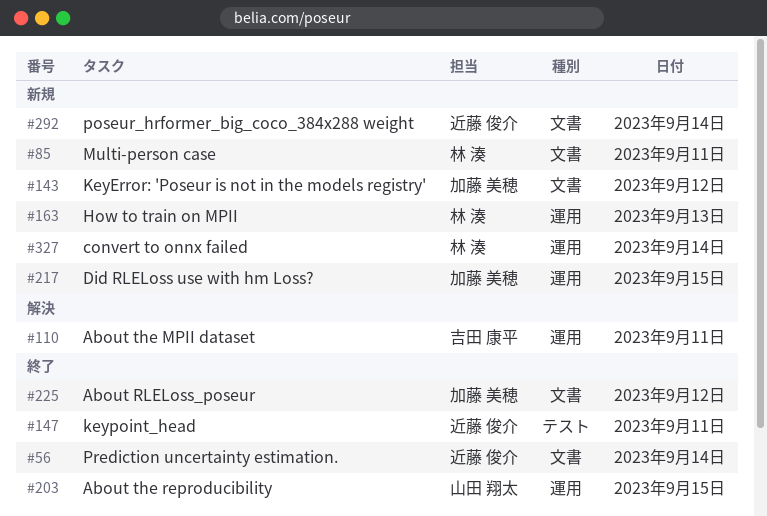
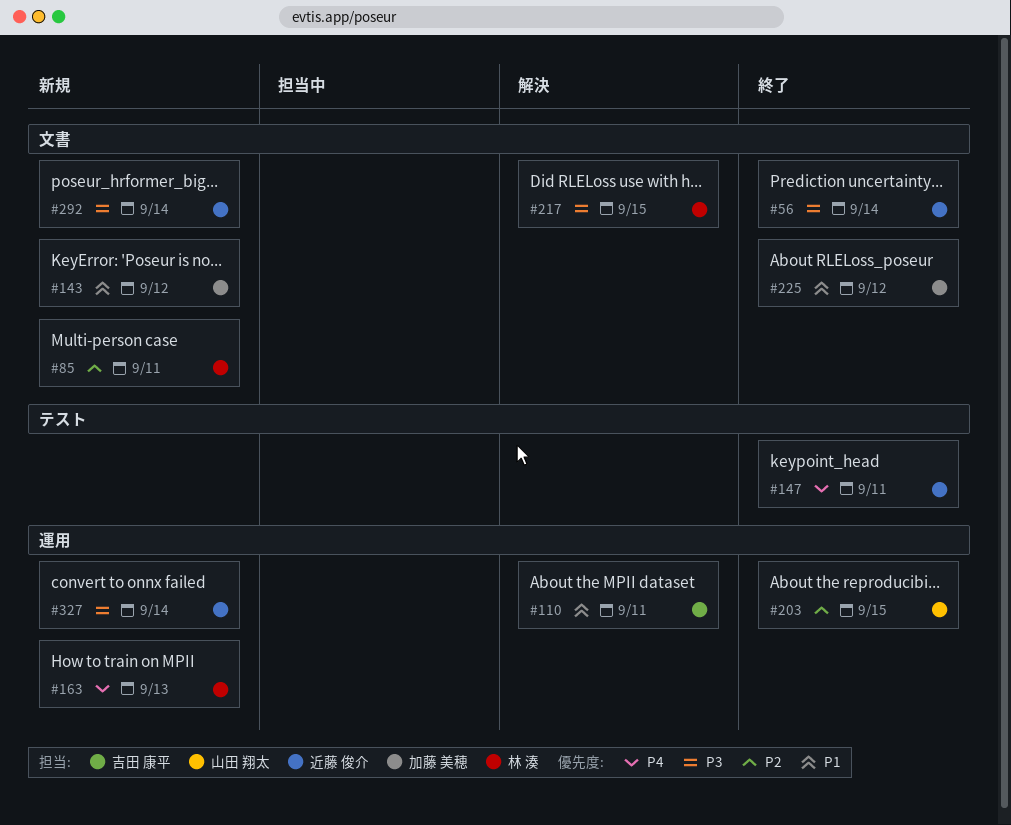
#217, status: 新規 -> 解決
#217, owner: 加藤 美穂 -> 林 湊
#217, label: 運用 -> 文書
#327, owner: 林 湊 -> 近藤 俊介

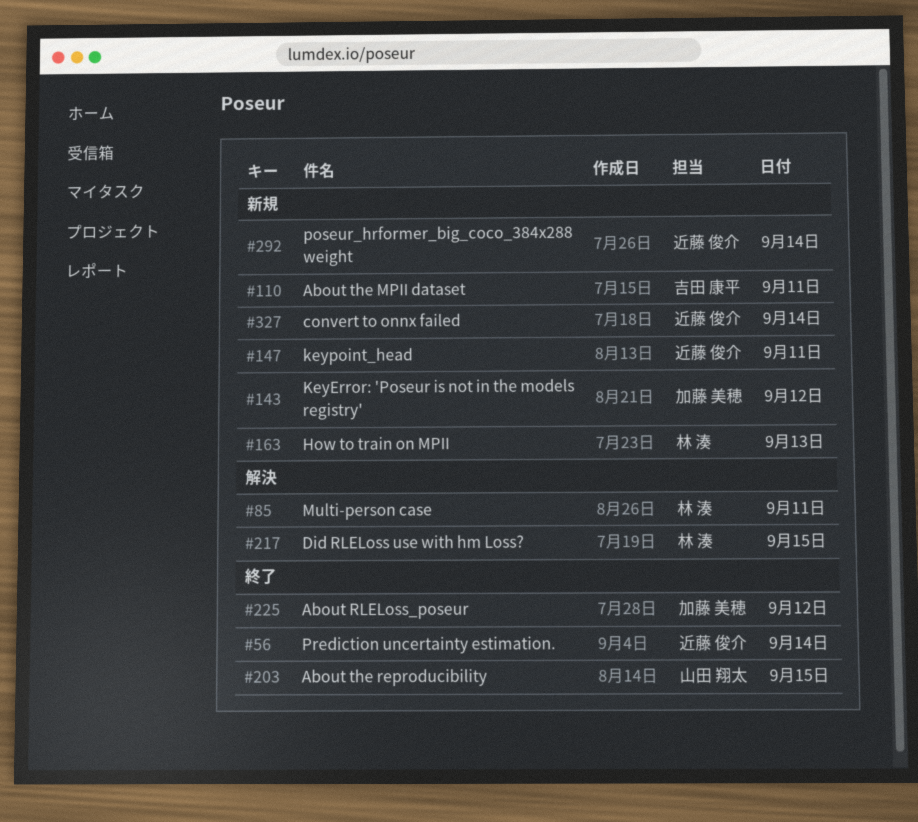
#85, status: 新規 -> 解決
#110, status: 解決 -> 新規
#147, status: 終了 -> 新規

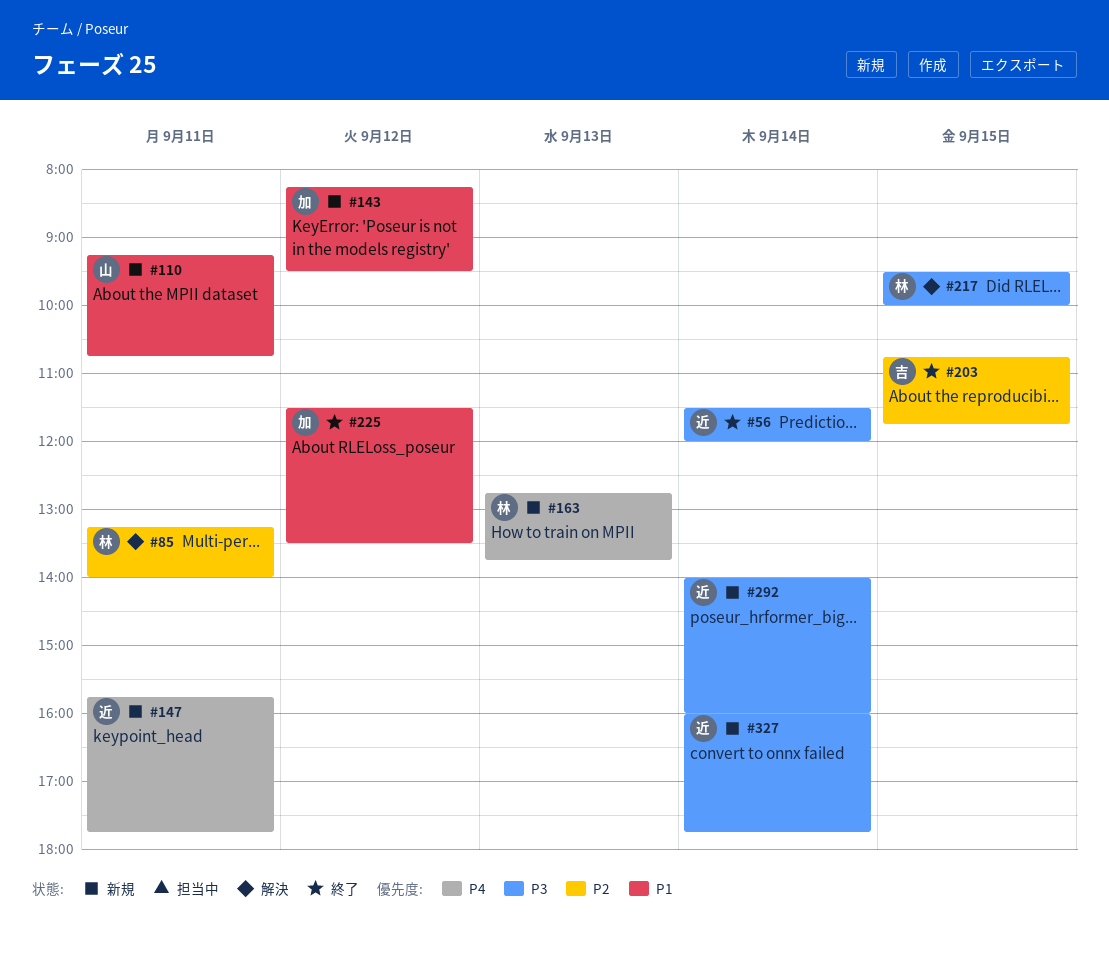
#110, owner: 吉田 康平 -> 山田 翔太
#203, owner: 山田 翔太 -> 吉田 康平

